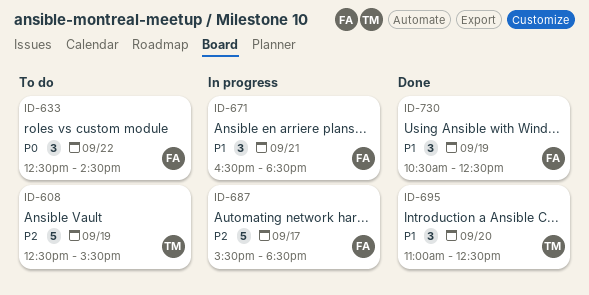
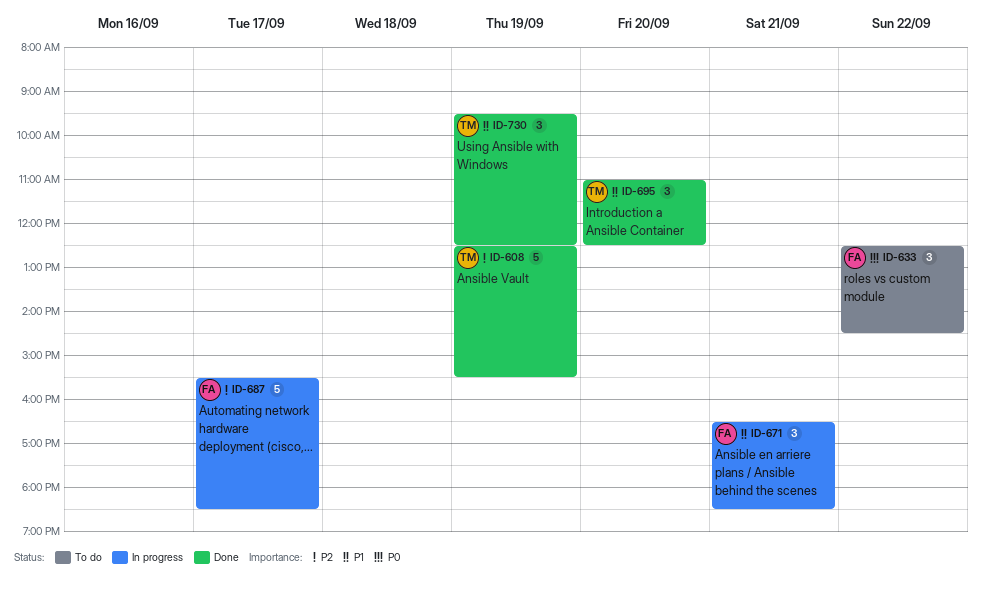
ID-608, status: To do -> Done
ID-730, owner: FA -> TM
ID-730, begins: 10:30 -> 09:30

